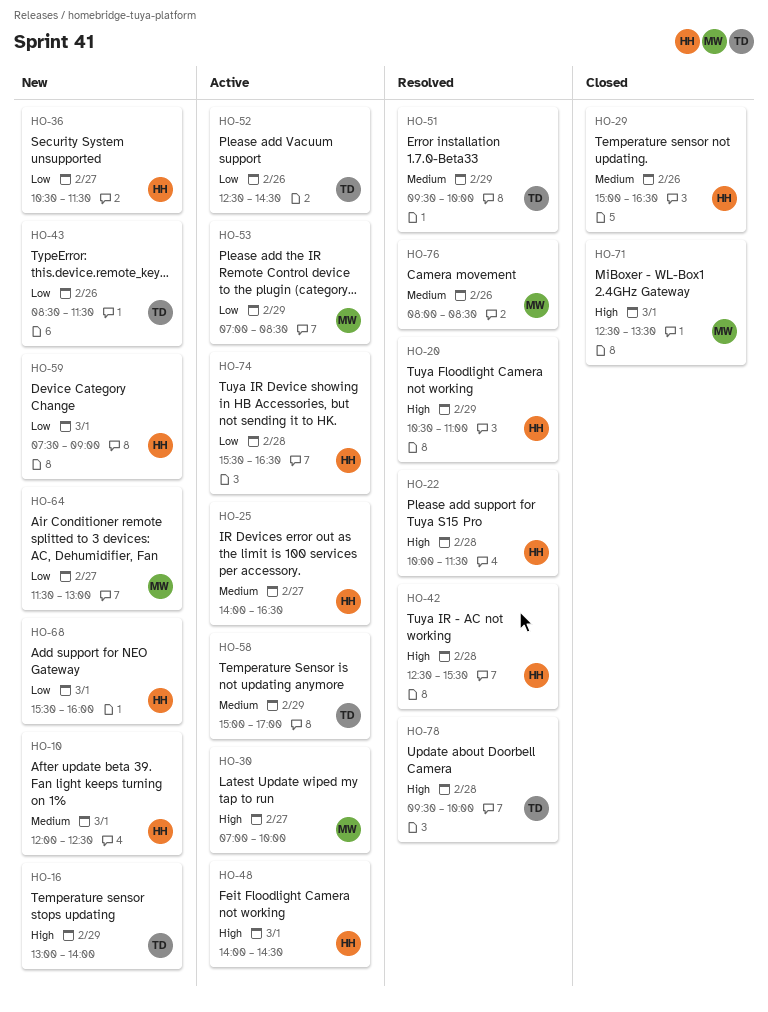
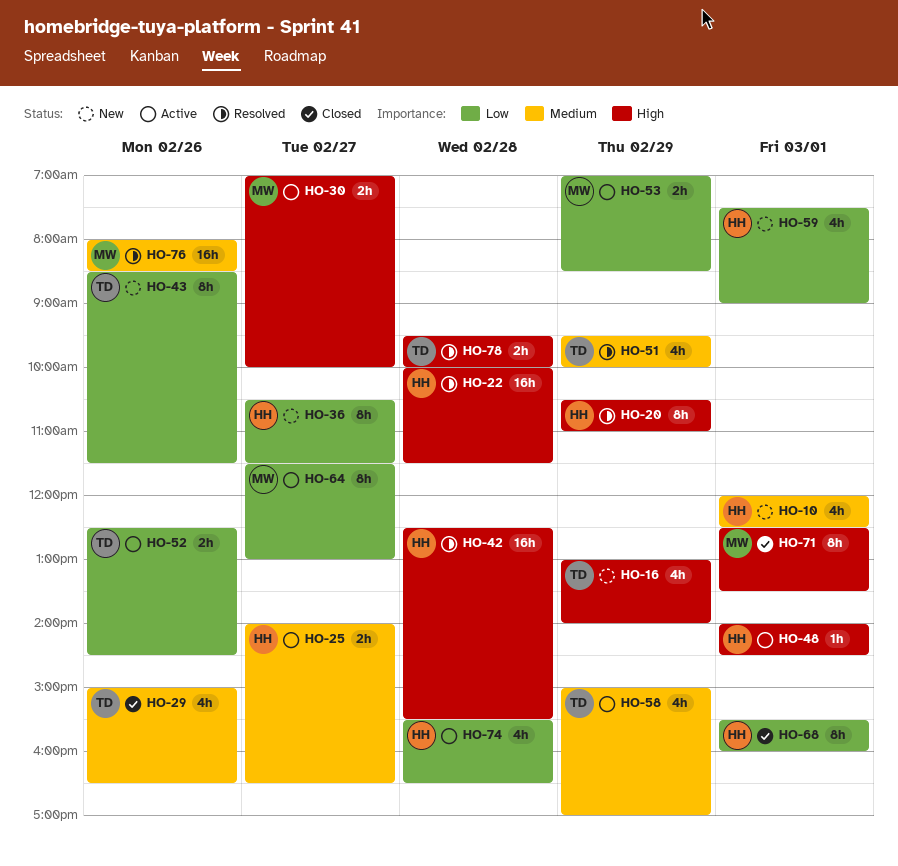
HO-29, owner: HH -> TD
HO-64, status: New -> Active
HO-68, status: New -> Closed

